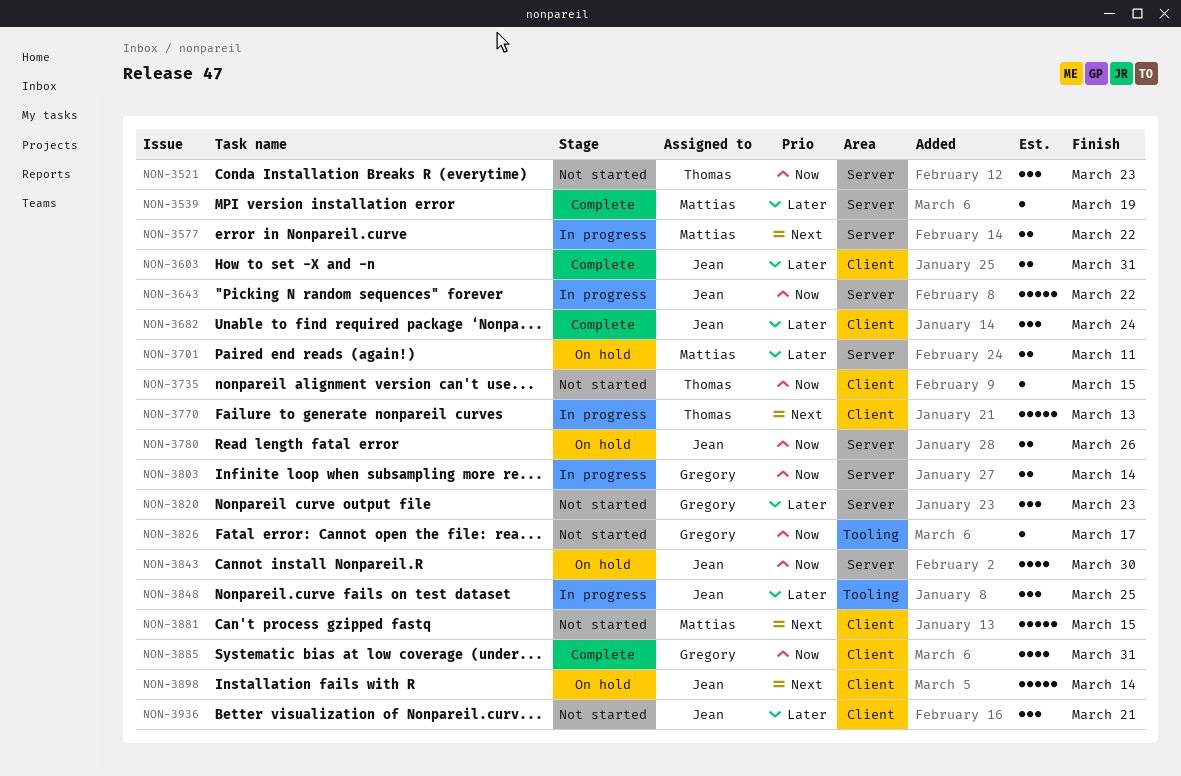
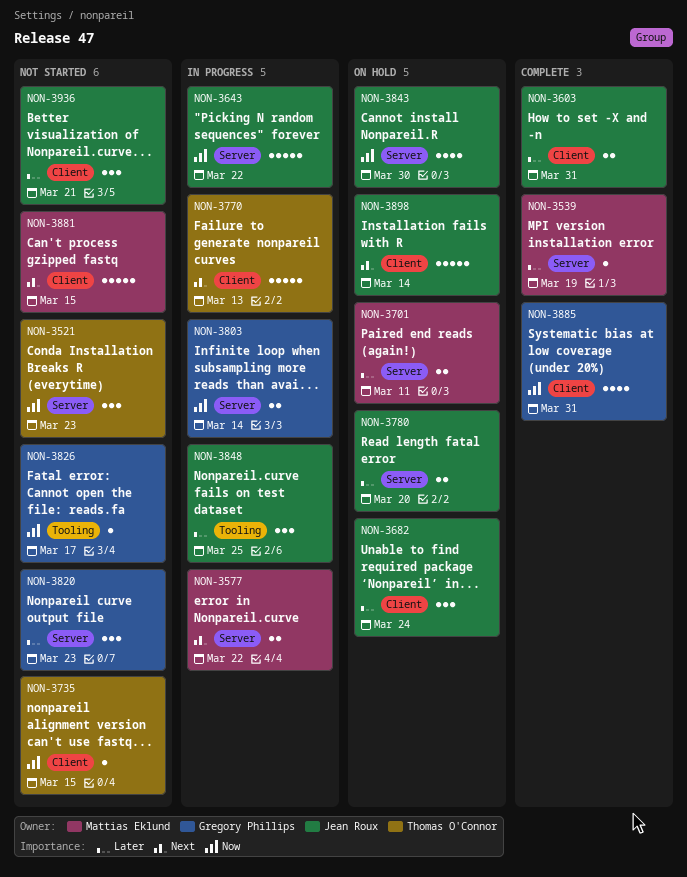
NON-3682, status: Complete -> On hold
NON-3780, priority: Now -> Later
NON-3780, due: Mar 26 -> Mar 20

